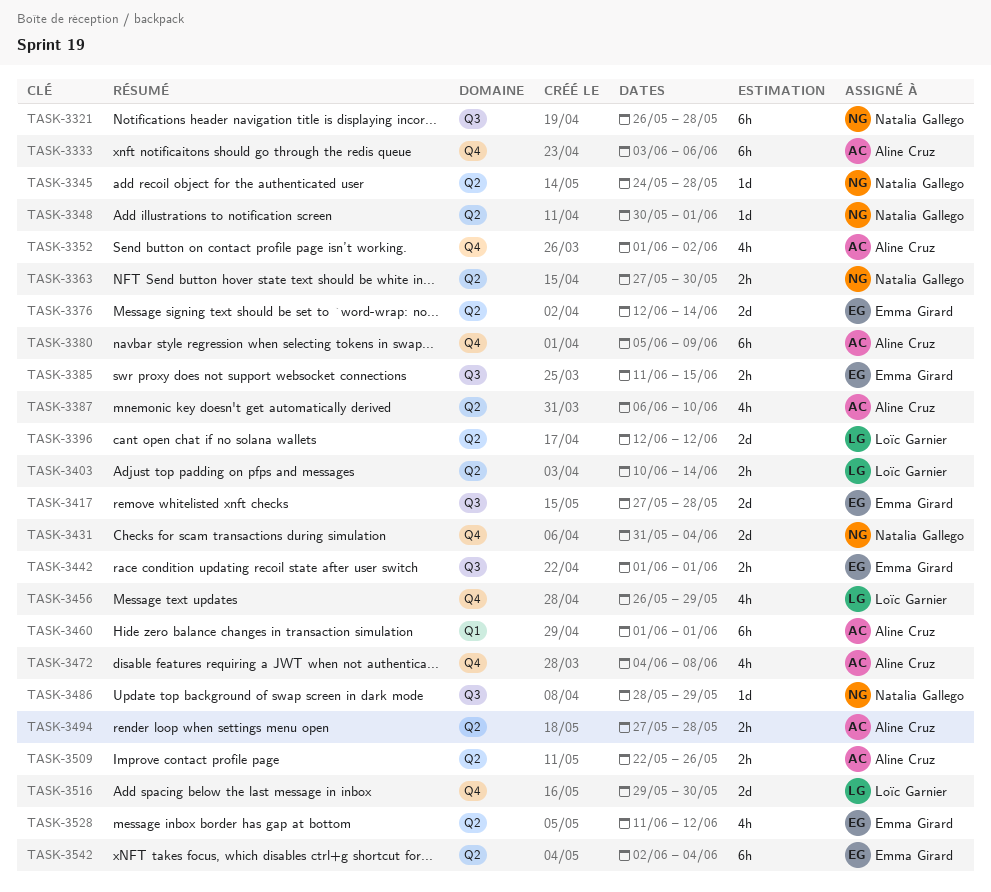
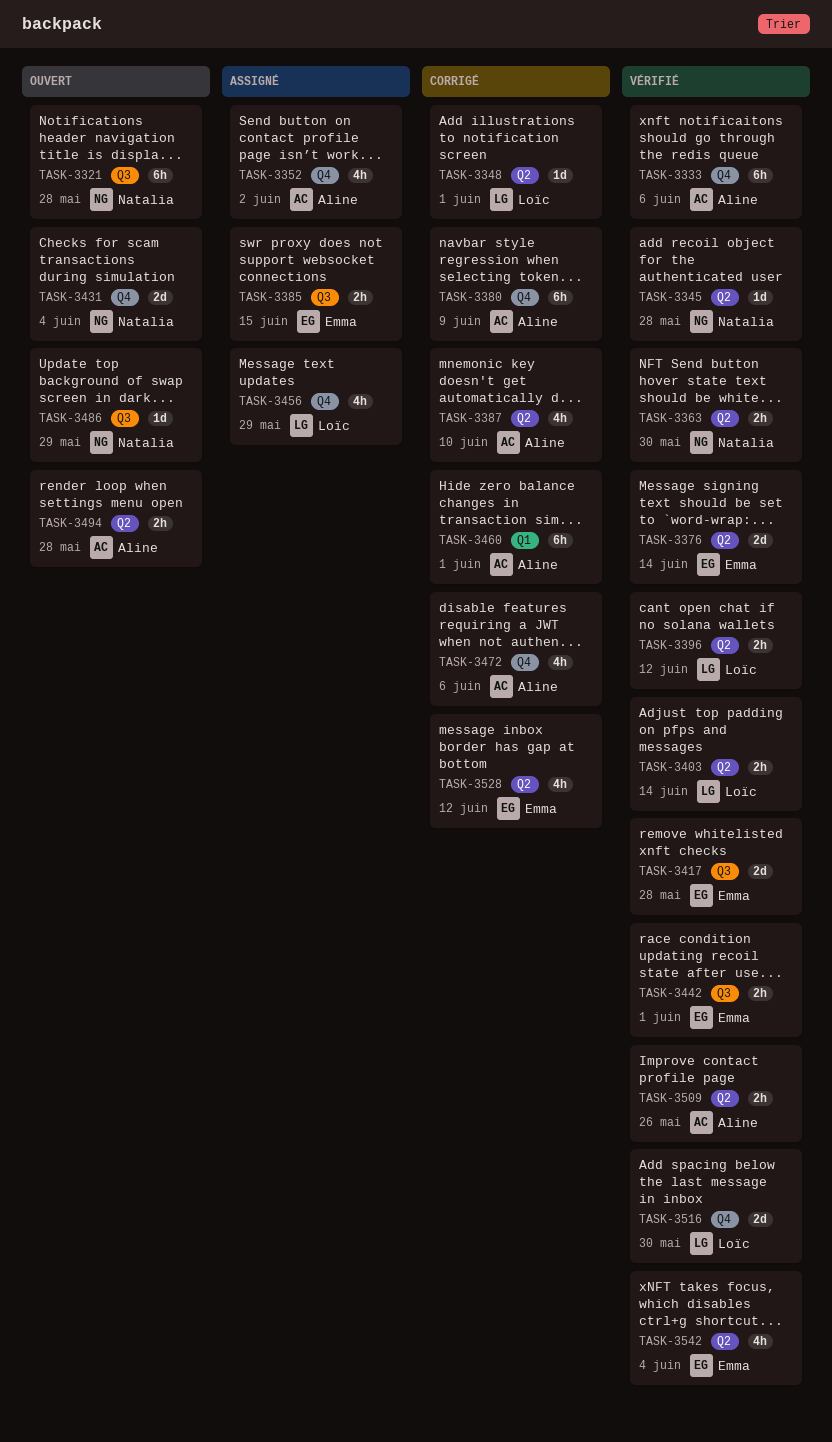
TASK-3348, owner: Natalia Gallego -> Loïc Garnier
TASK-3396, estimate: 2d -> 2h
TASK-3472, due: Jun 8 -> Jun 6
TASK-3542, estimate: 6h -> 4h

